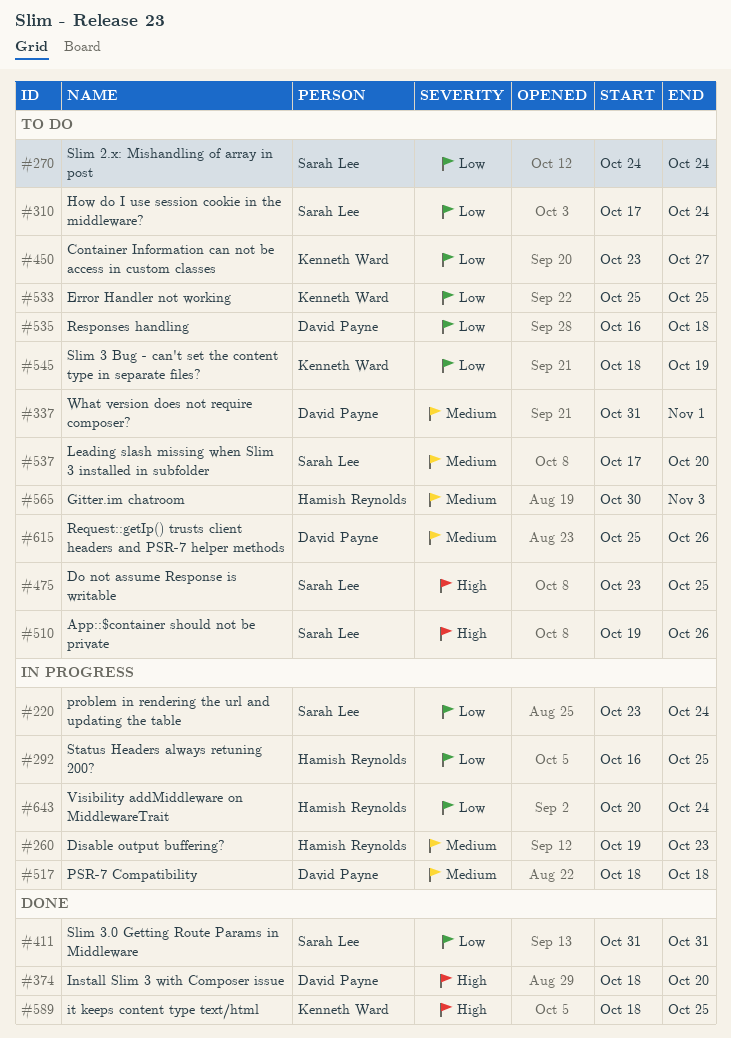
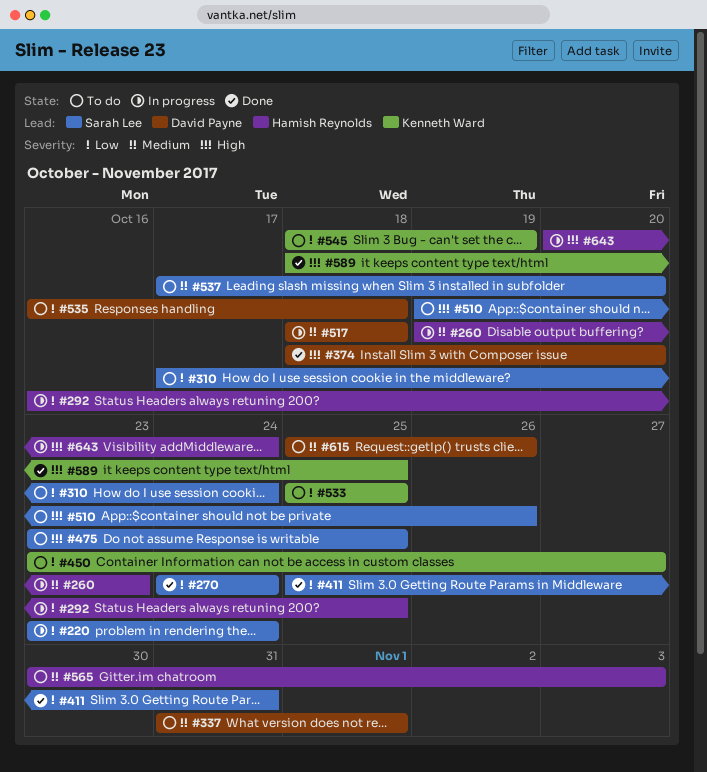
#270, status: To do -> Done
#411, start: Oct 31 -> Oct 25
#643, priority: Low -> High

